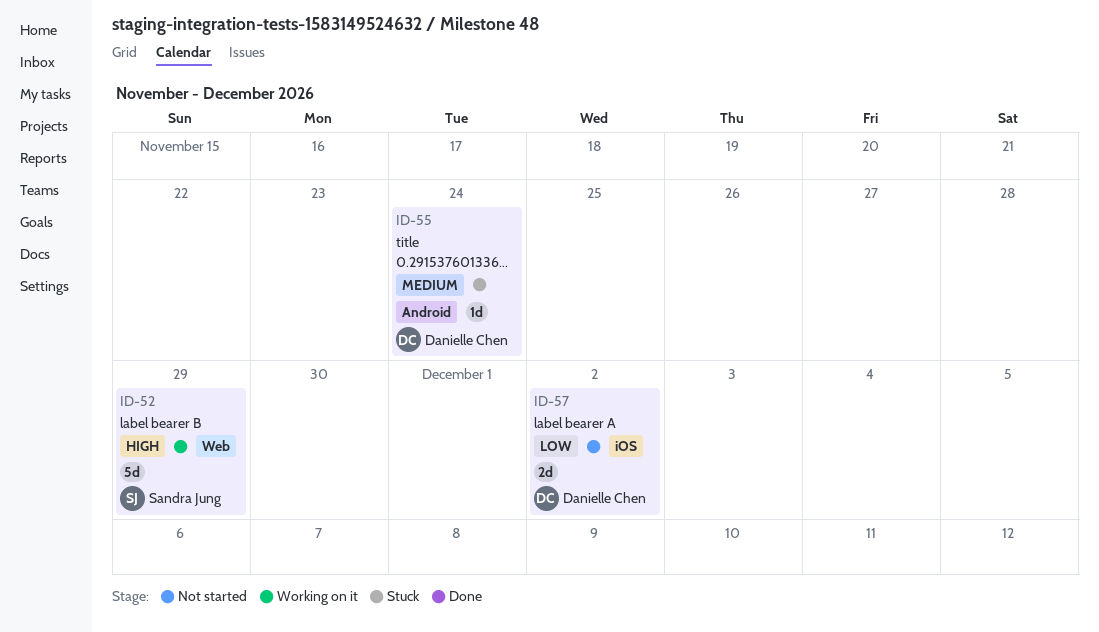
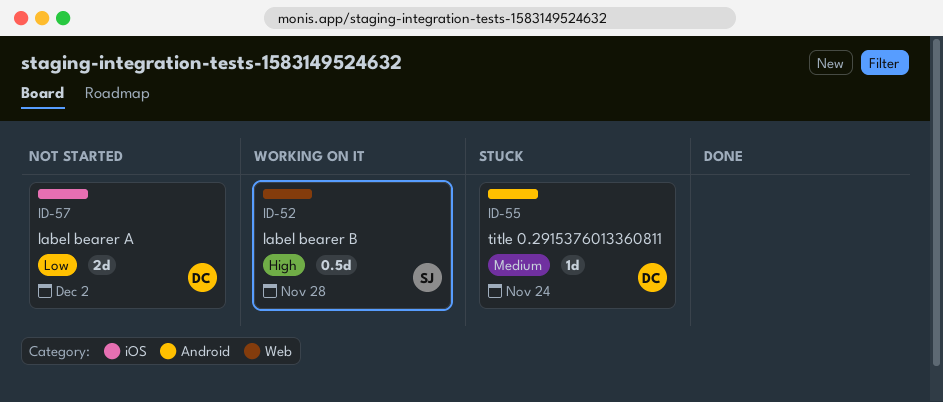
ID-52, estimate: 5d -> 0.5d
ID-52, due: Nov 29 -> Nov 28

